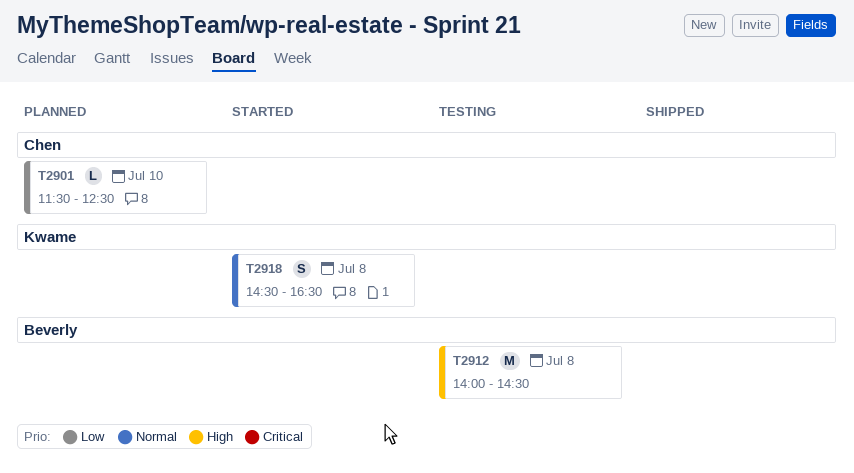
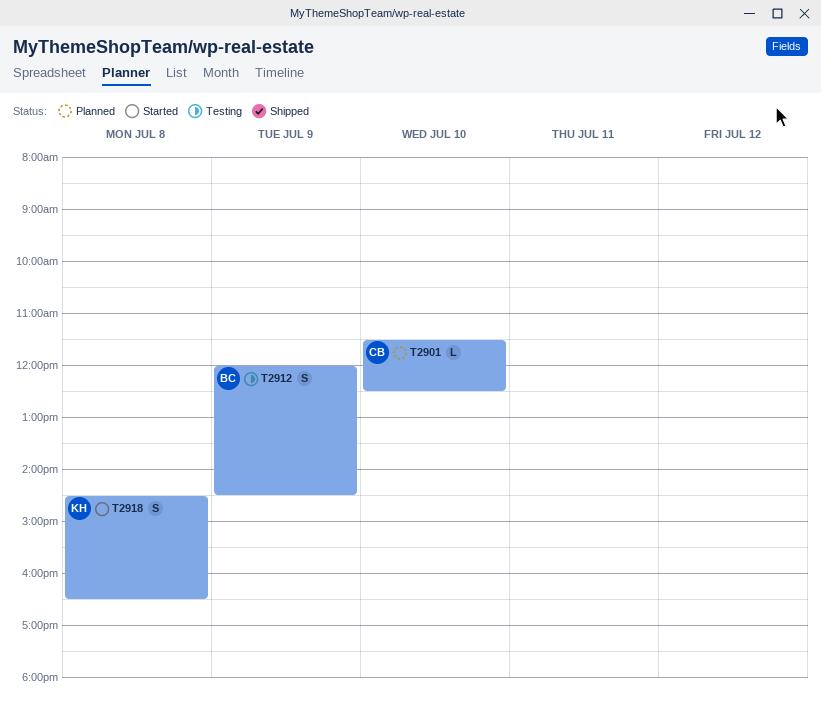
T2912, estimate: M -> S
T2912, day: Jul 8 -> Jul 9
T2912, begins: 14:00 -> 12:00

